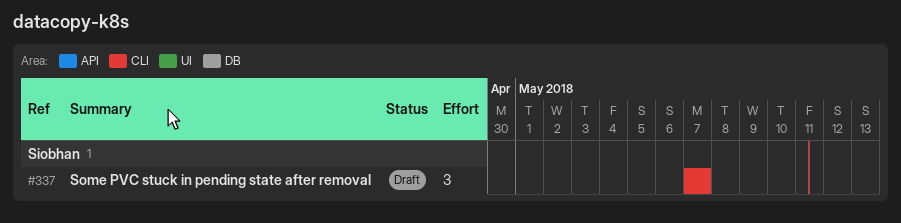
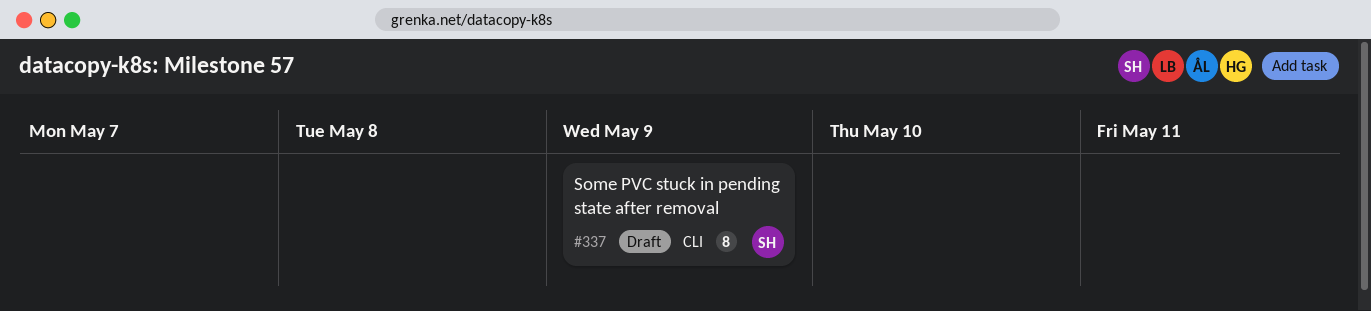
#337, estimate: 3 -> 8
#337, due: May 7 -> May 9

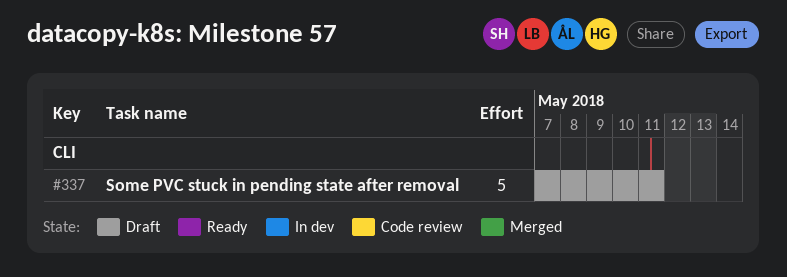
#337, estimate: 8 -> 5
#337, due: May 9 -> May 11

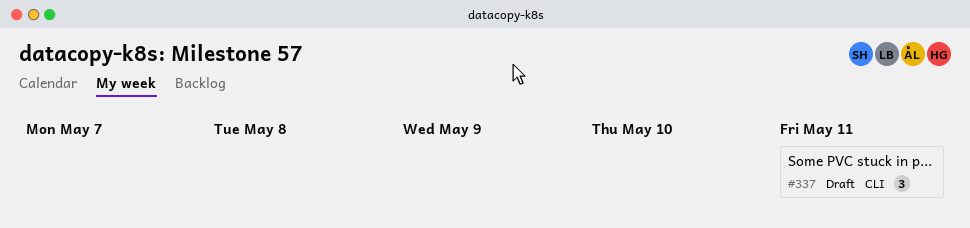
#337, estimate: 5 -> 3

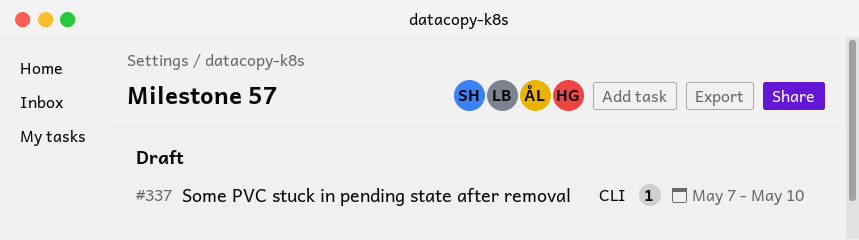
#337, estimate: 3 -> 1
#337, due: May 11 -> May 10

